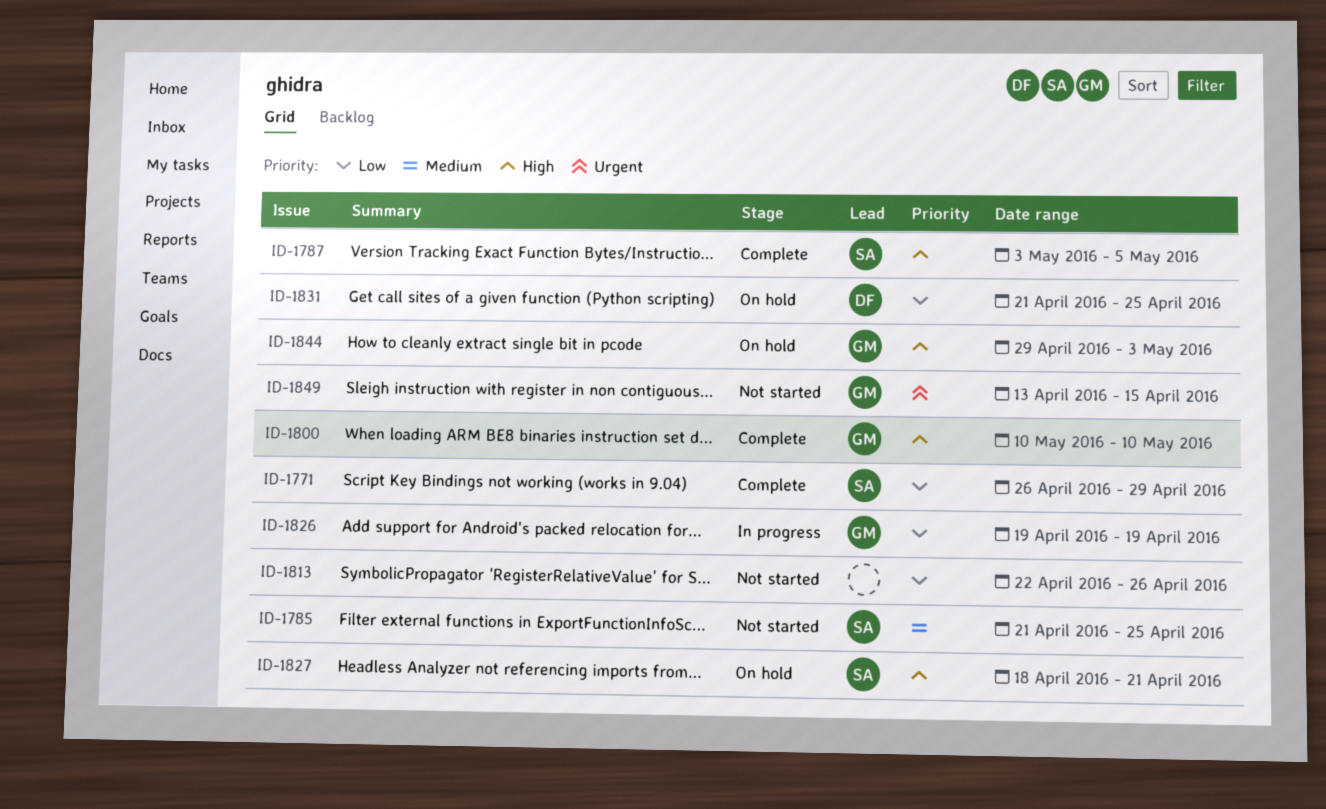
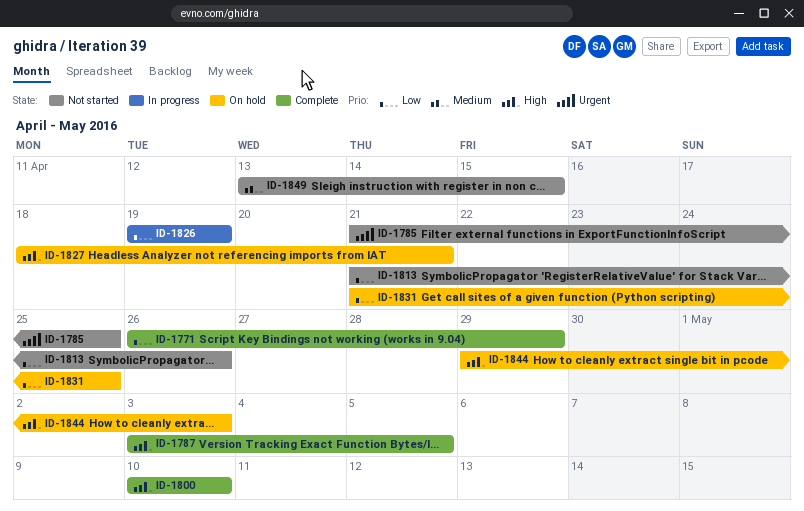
ID-1785, priority: Medium -> Urgent
ID-1813, start: Apr 22 -> Apr 21
ID-1849, priority: Urgent -> Medium

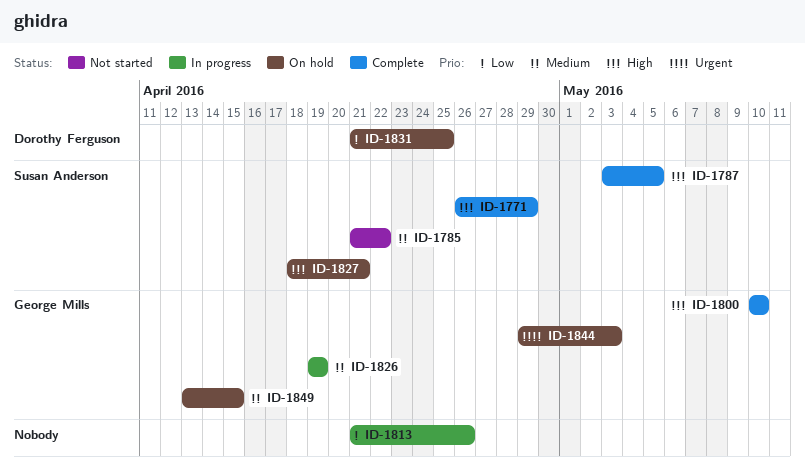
ID-1771, priority: Low -> High
ID-1785, priority: Urgent -> Medium
ID-1785, due: Apr 25 -> Apr 22
ID-1813, status: Not started -> In progress
ID-1826, priority: Low -> Medium
ID-1844, priority: High -> Urgent
ID-1849, status: Not started -> On hold

